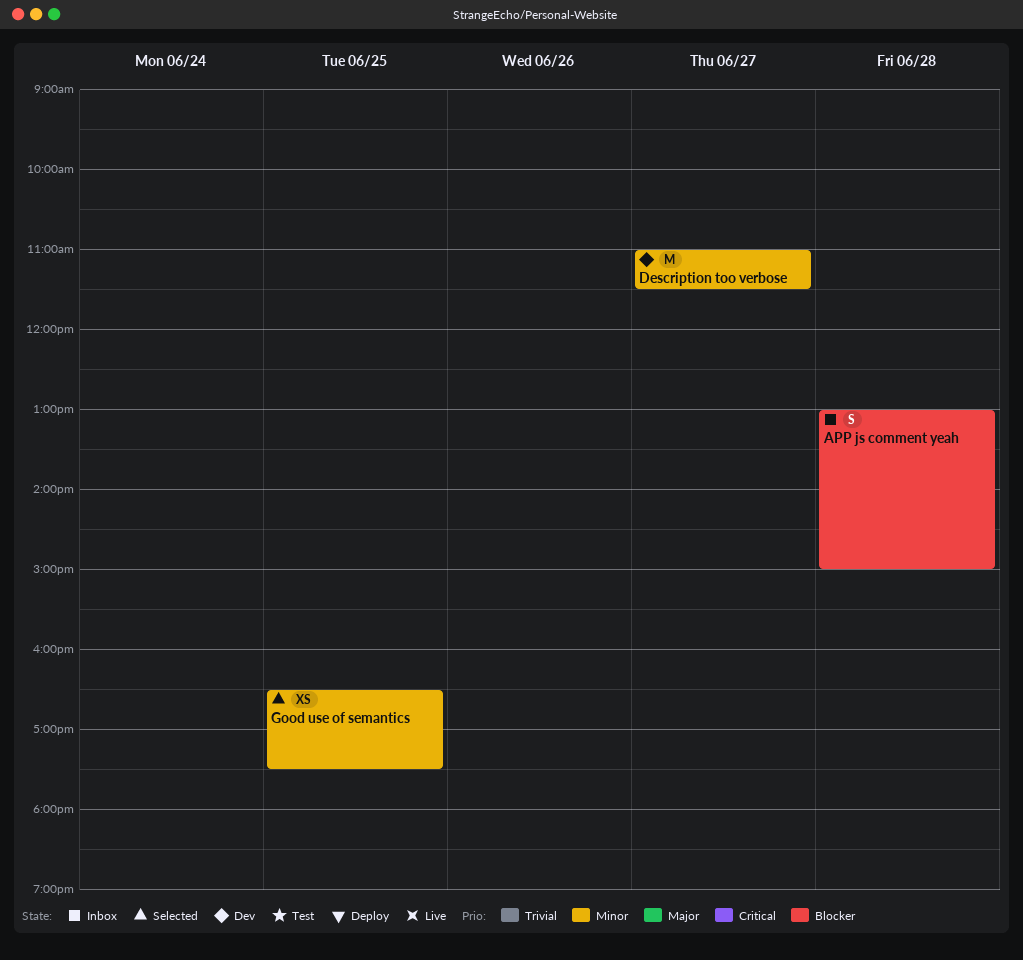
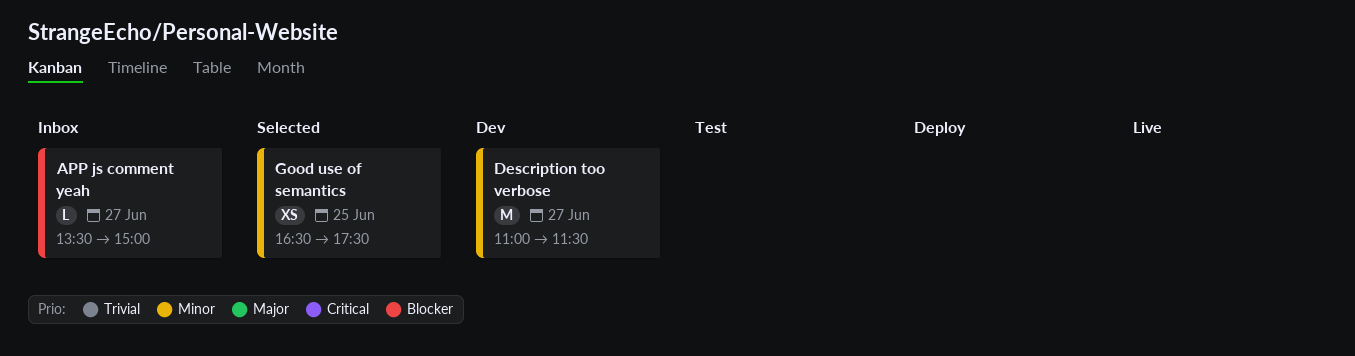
APP js comment yeah, estimate: S -> L
APP js comment yeah, day: Jun 28 -> Jun 27
APP js comment yeah, begins: 13:00 -> 13:30

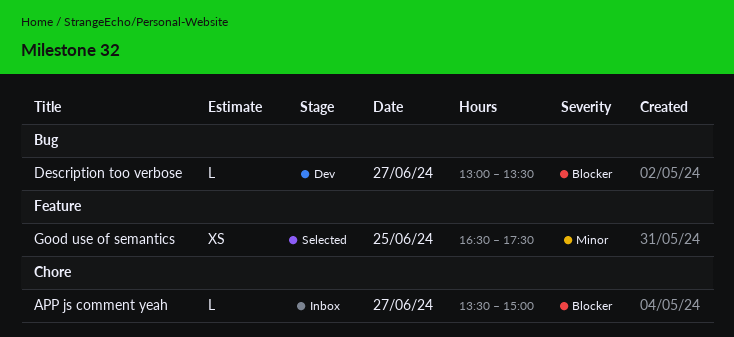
Description too verbose, priority: Minor -> Blocker
Description too verbose, estimate: M -> L
Description too verbose, begins: 11:00 -> 13:00
Description too verbose, ends: 11:30 -> 13:30

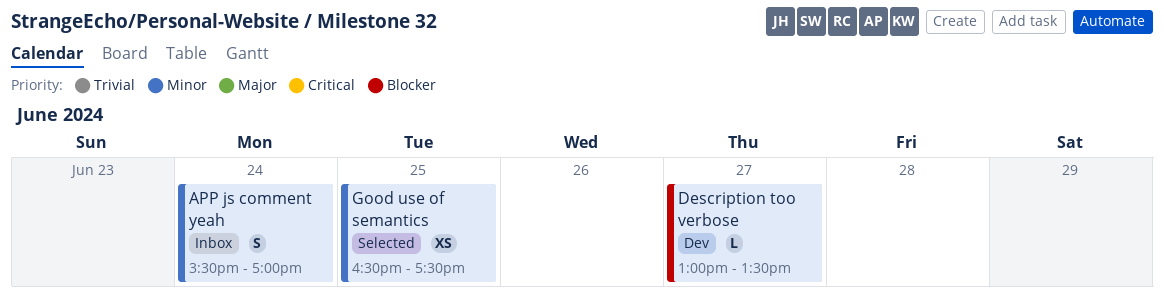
APP js comment yeah, priority: Blocker -> Minor
APP js comment yeah, estimate: L -> S
APP js comment yeah, day: Jun 27 -> Jun 24
APP js comment yeah, begins: 13:30 -> 15:30
APP js comment yeah, ends: 15:00 -> 17:00

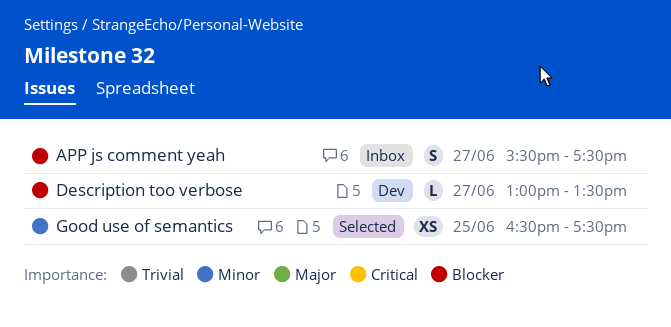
APP js comment yeah, priority: Minor -> Blocker
APP js comment yeah, day: Jun 24 -> Jun 27
APP js comment yeah, ends: 17:00 -> 17:30

